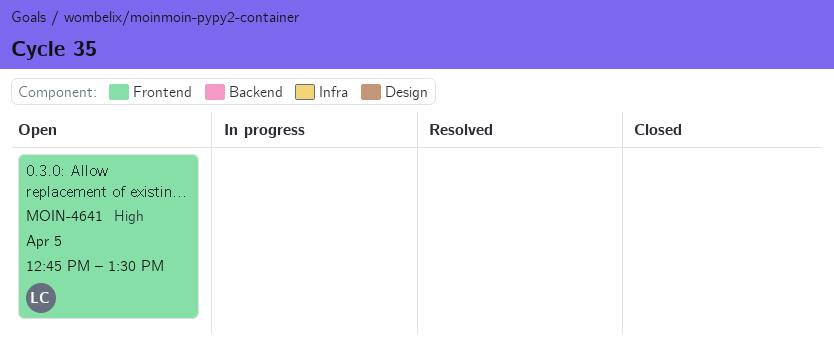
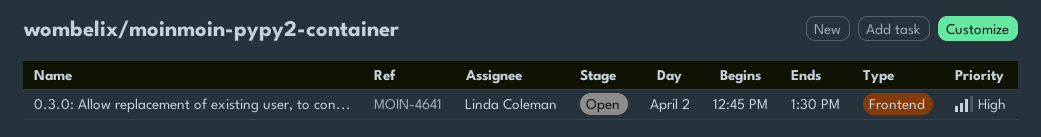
MOIN-4641, day: Apr 5 -> Apr 2

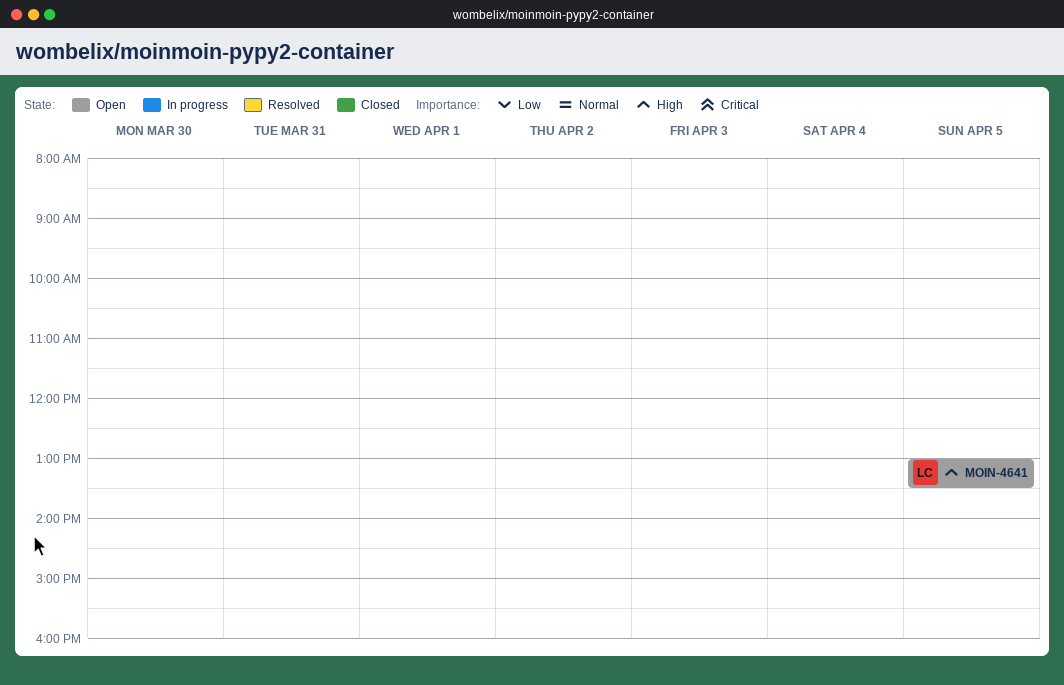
MOIN-4641, day: Apr 2 -> Apr 5
MOIN-4641, begins: 12:45 -> 13:00

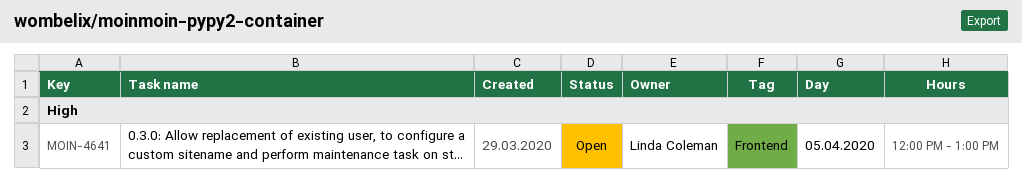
MOIN-4641, begins: 13:00 -> 12:00
MOIN-4641, ends: 13:30 -> 13:00

